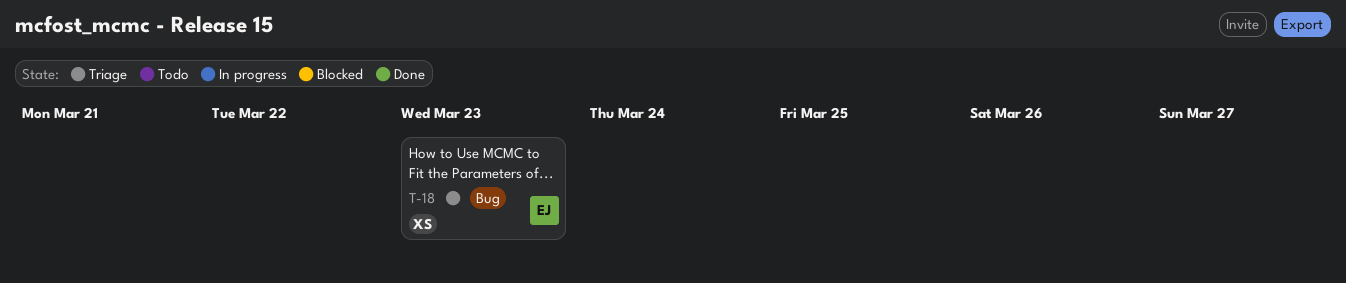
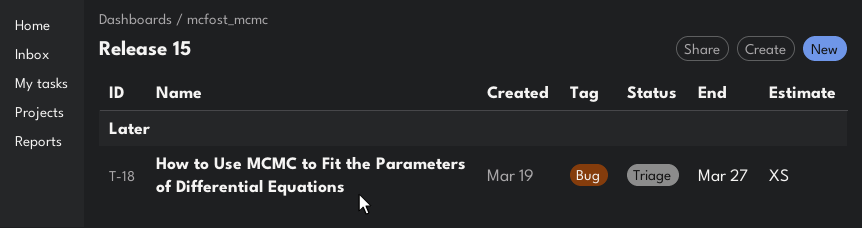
T-18, due: Mar 23 -> Mar 27

